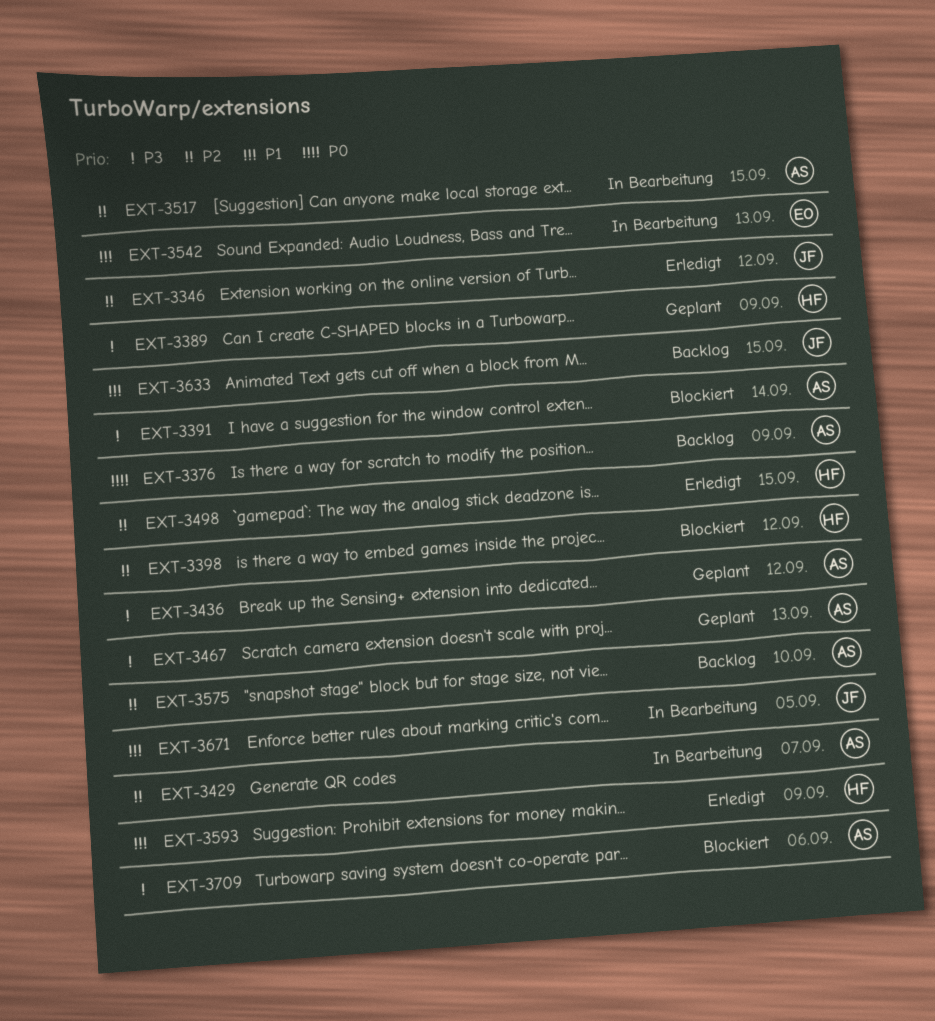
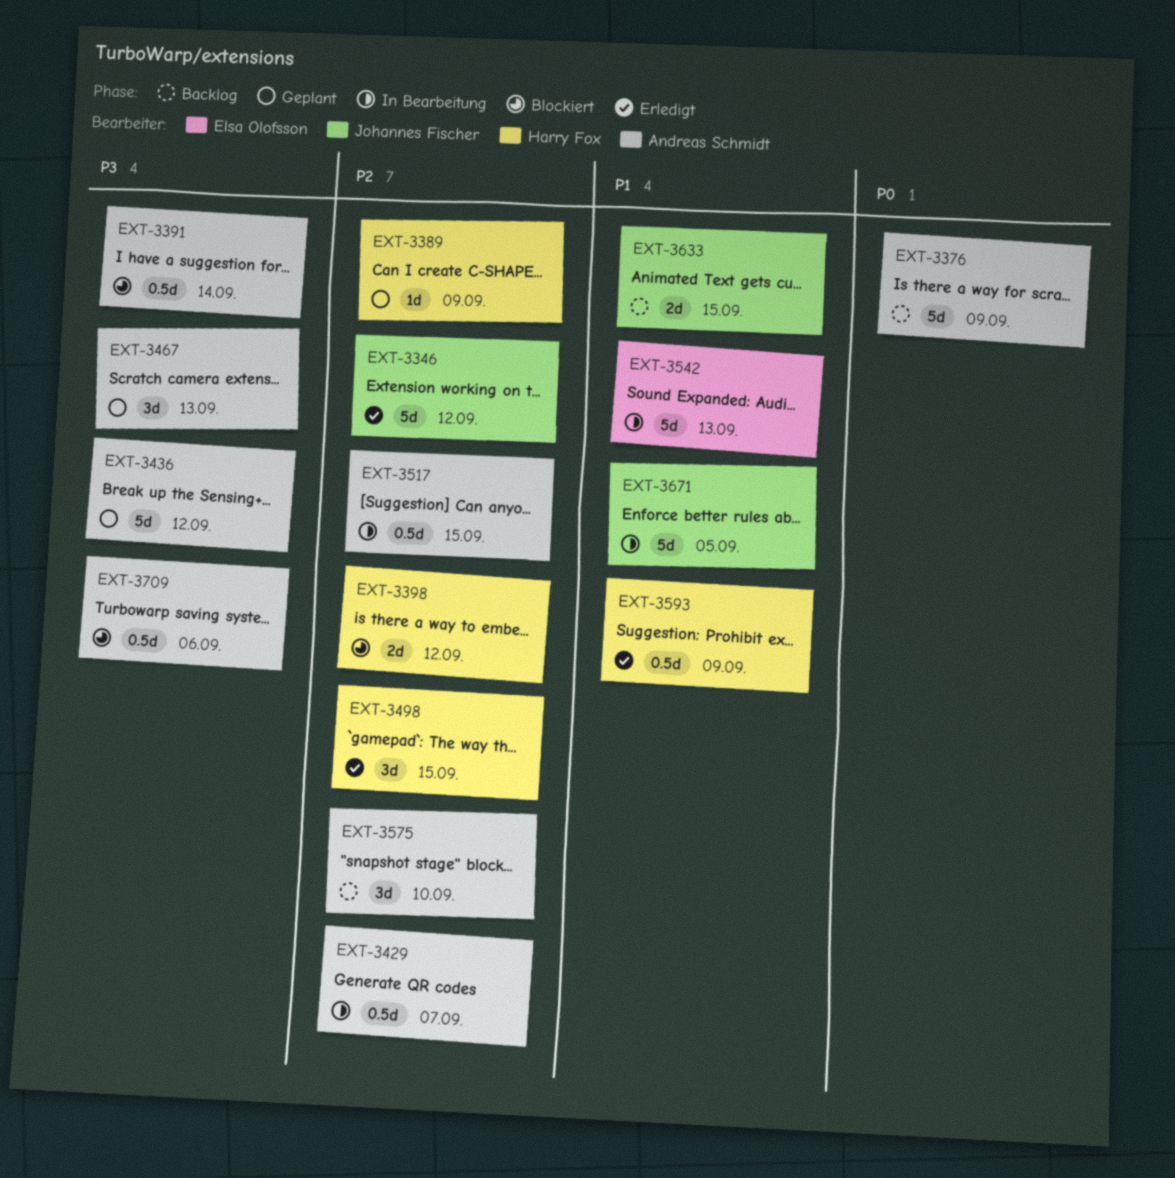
EXT-3389, priority: P3 -> P2

